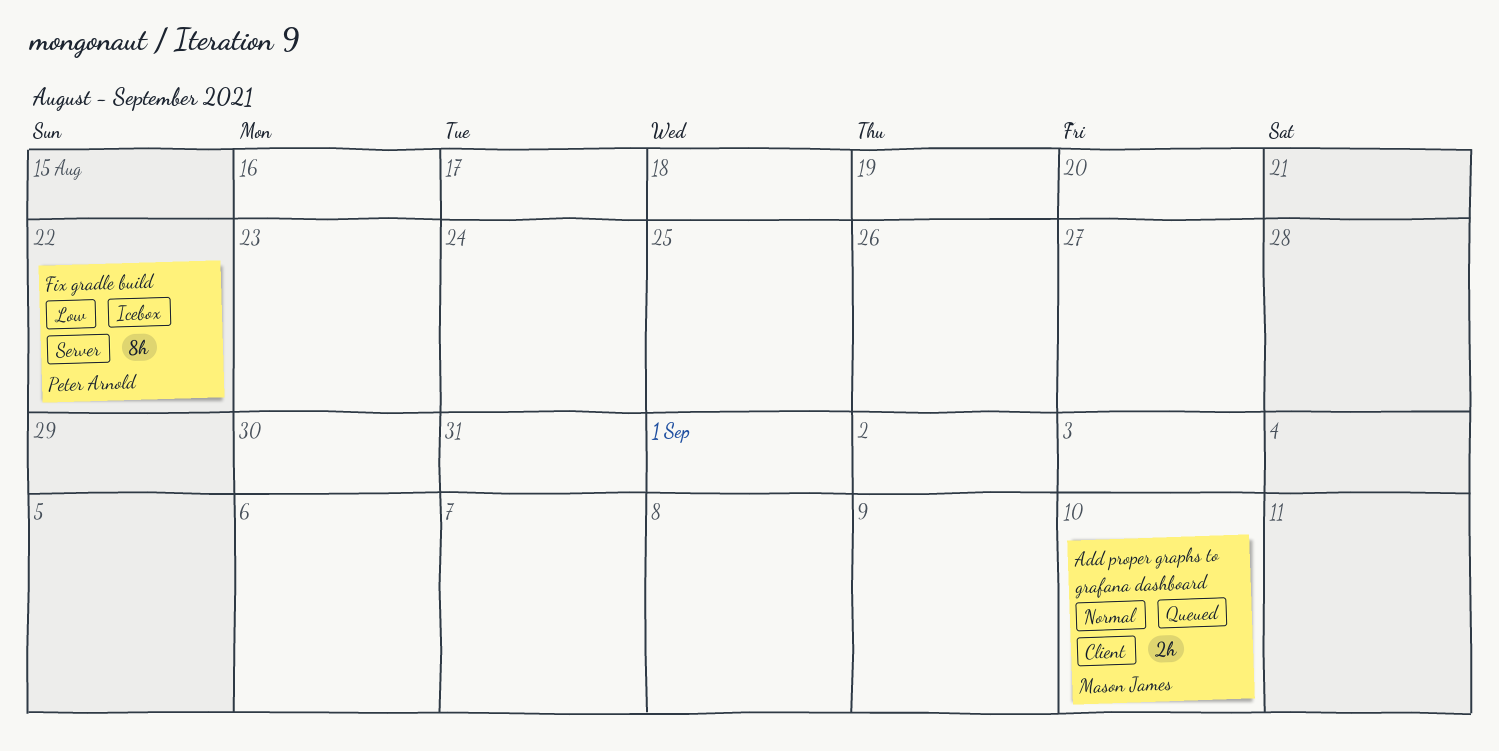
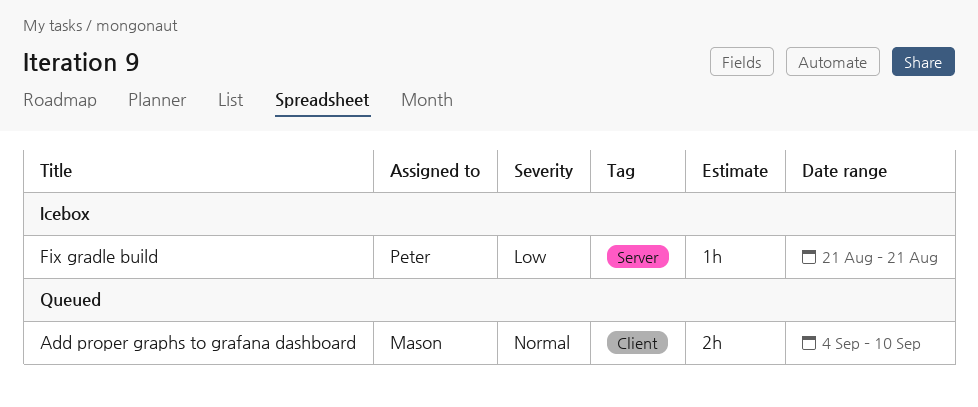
Fix gradle build, estimate: 8h -> 1h
Fix gradle build, due: Aug 22 -> Aug 21

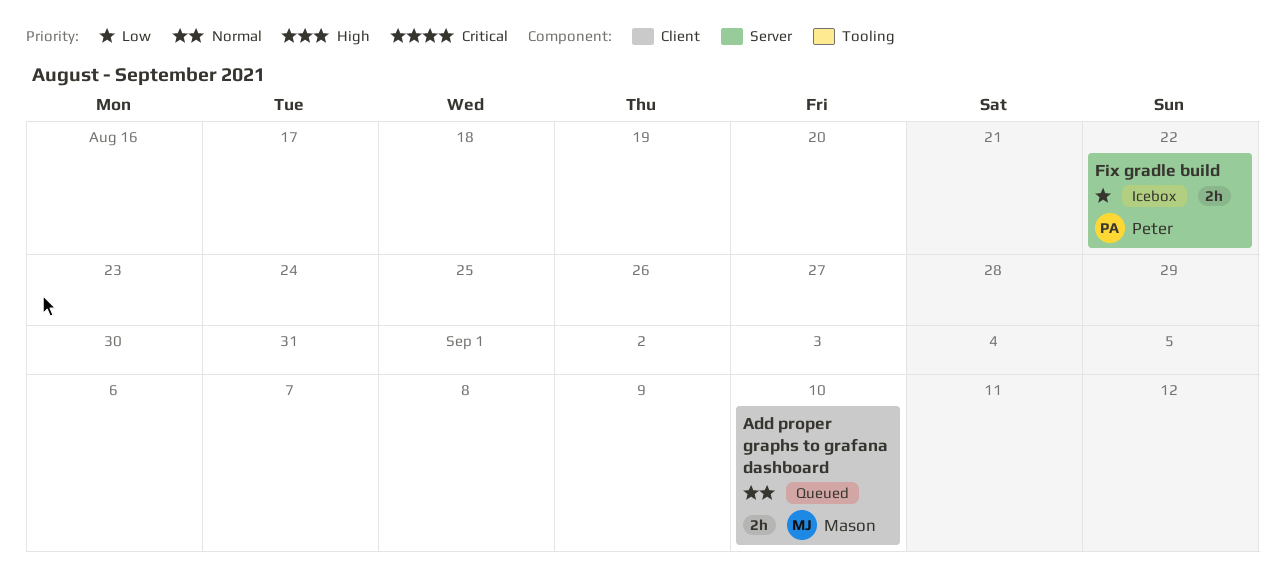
Fix gradle build, estimate: 1h -> 2h
Fix gradle build, due: Aug 21 -> Aug 22

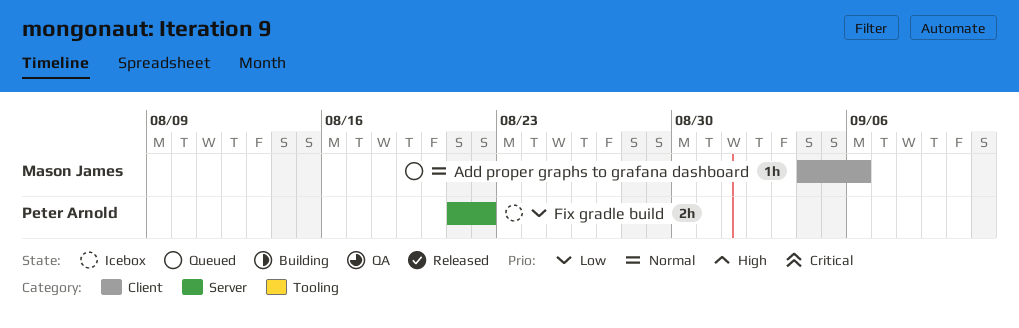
Add proper graphs to grafana dashboard, estimate: 2h -> 1h
Add proper graphs to grafana dashboard, due: Sep 10 -> Sep 6

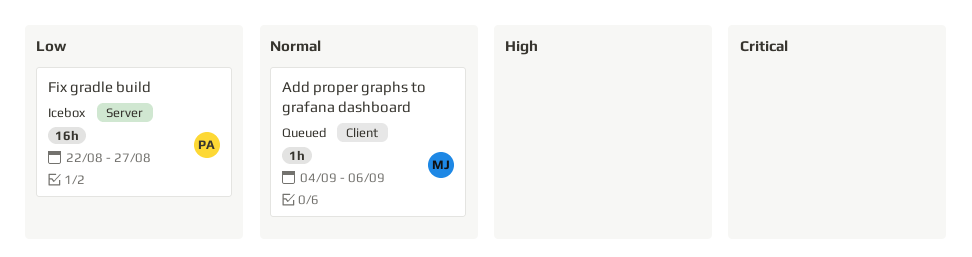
Fix gradle build, estimate: 2h -> 16h
Fix gradle build, start: Aug 21 -> Aug 22
Fix gradle build, due: Aug 22 -> Aug 27

